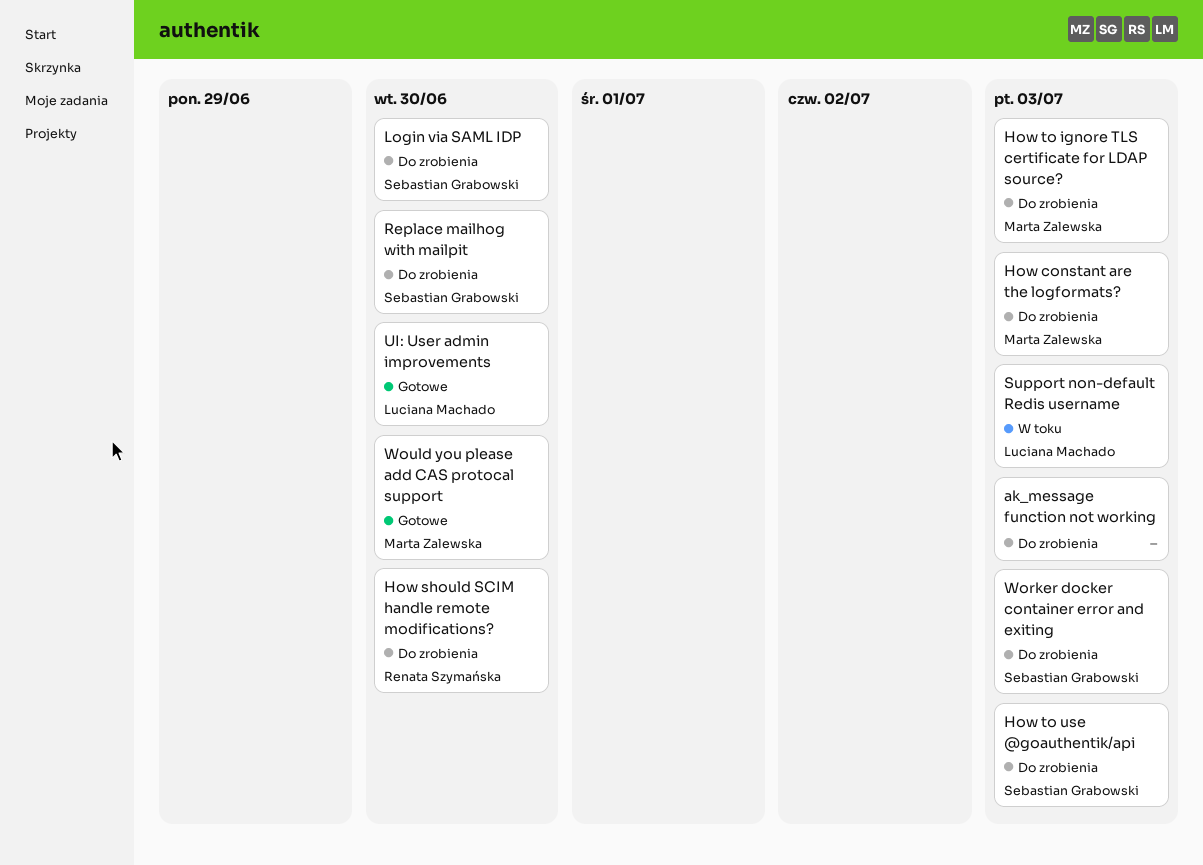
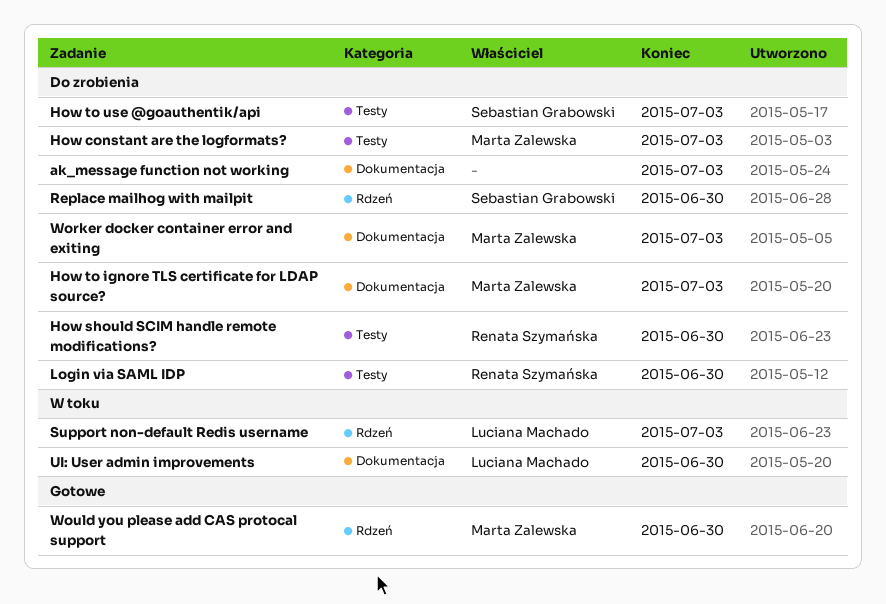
Login via SAML IDP, owner: Sebastian Grabowski -> Renata Szymańska
UI: User admin improvements, status: Gotowe -> W toku
Worker docker container error and exiting, owner: Sebastian Grabowski -> Marta Zalewska

